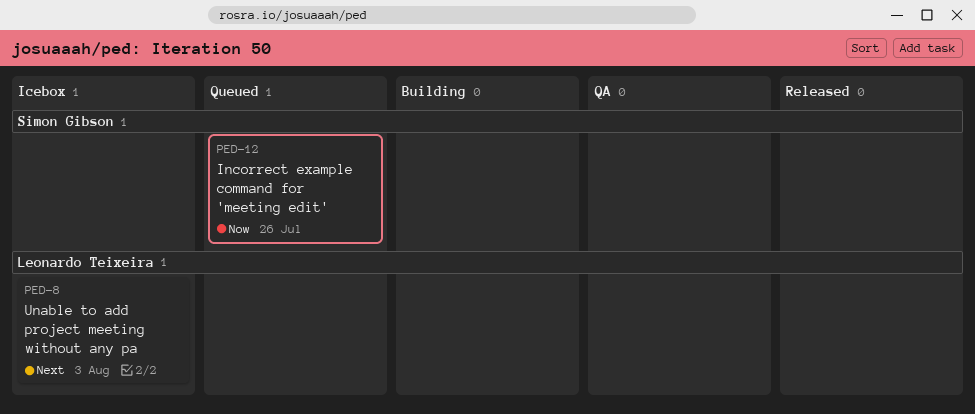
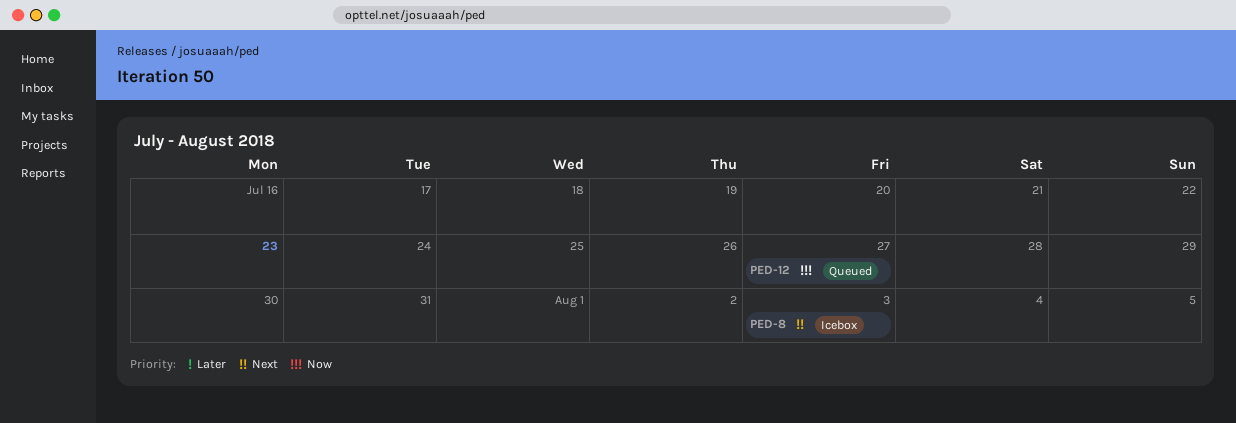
PED-12, due: Jul 26 -> Jul 27

